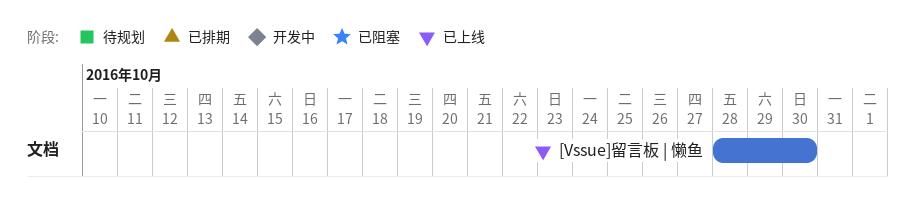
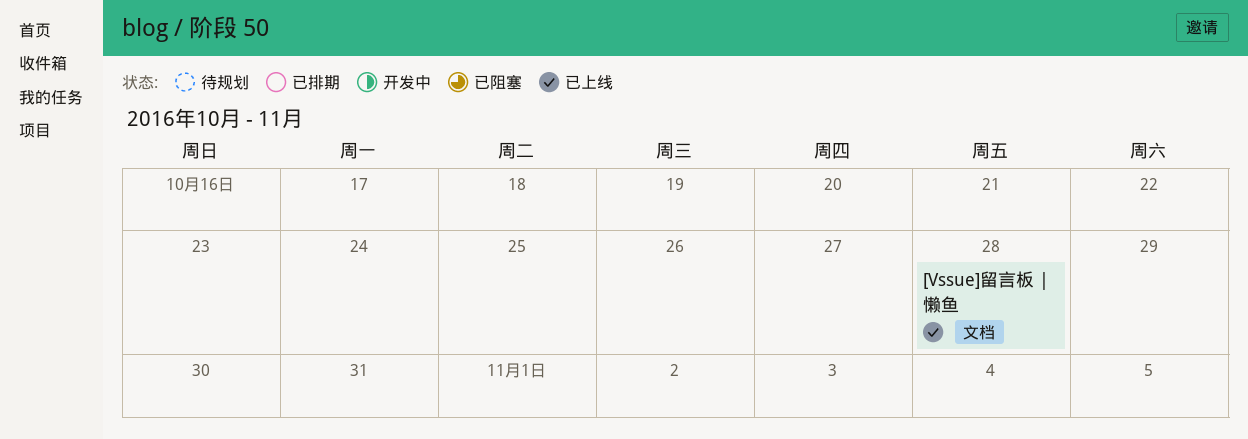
[Vssue]留言板 | 懒鱼, due: Oct 30 -> Oct 28

